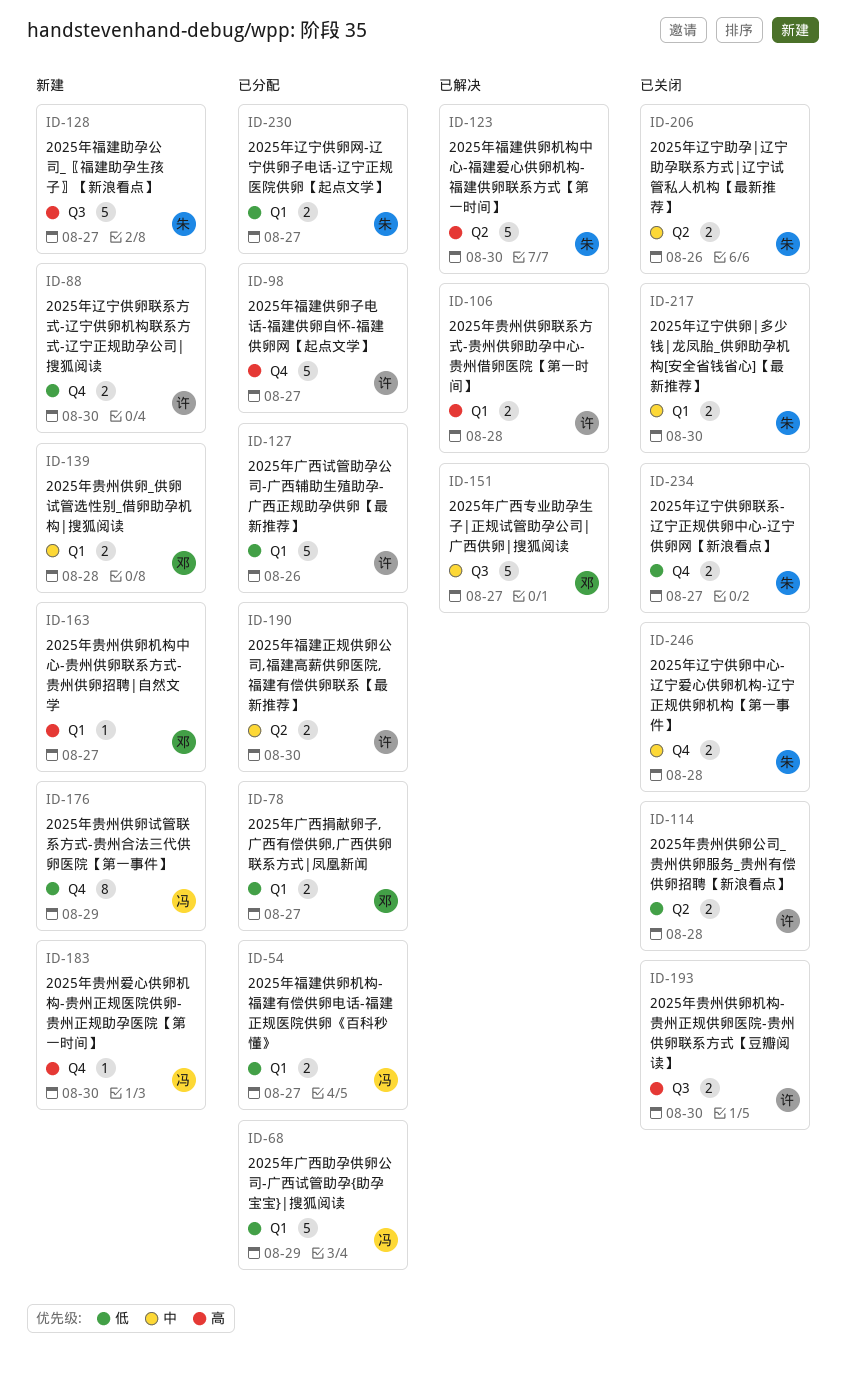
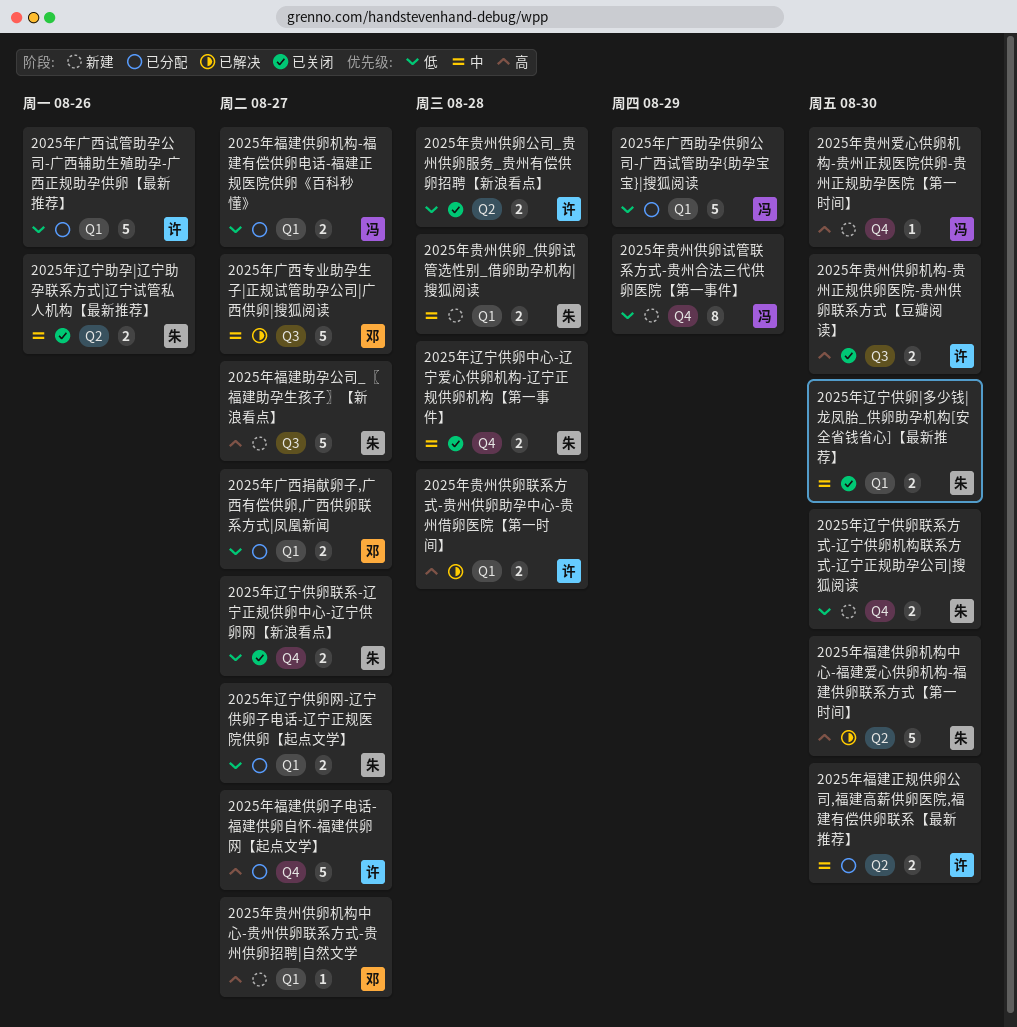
2025年贵州供卵_供卵试管选性别_借卵助孕机构|搜狐阅读, owner: 邓 -> 朱
2025年辽宁供卵联系方式-辽宁供卵机构联系方式-辽宁正规助孕公司|搜狐阅读, owner: 许 -> 朱

